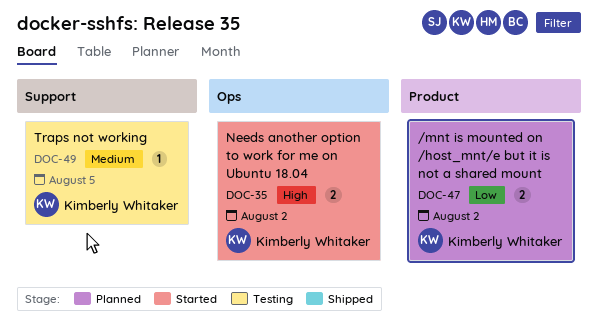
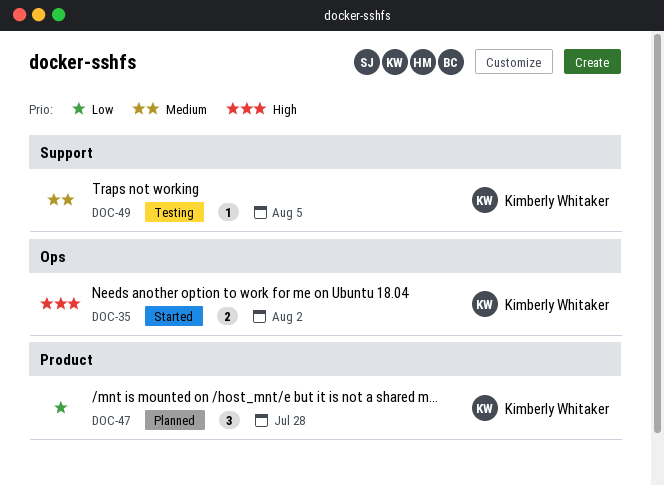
DOC-47, estimate: 2 -> 3
DOC-47, due: Aug 2 -> Jul 28

